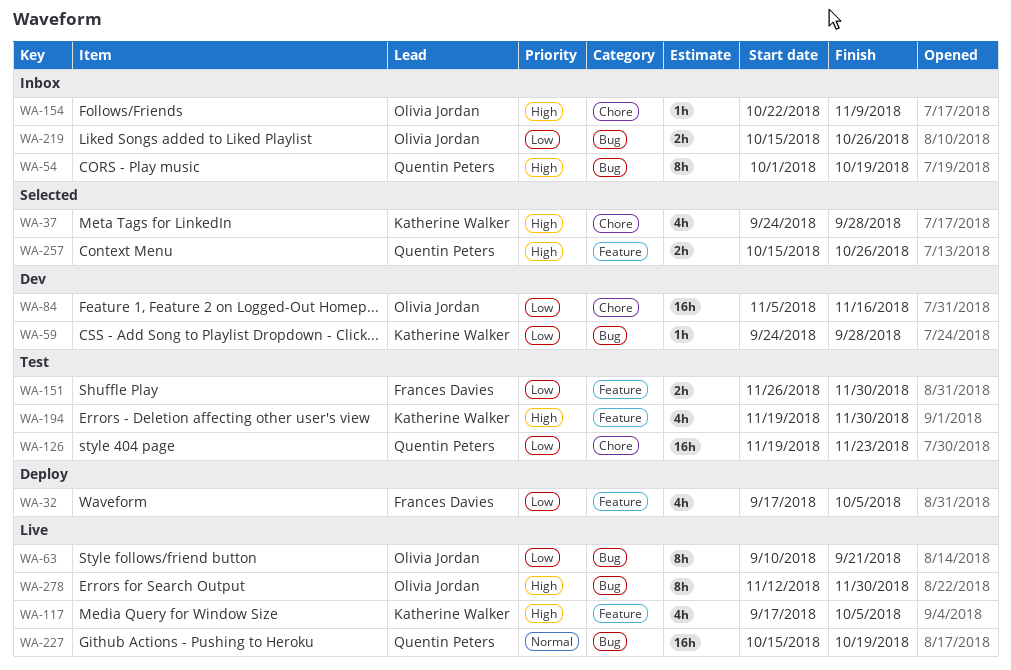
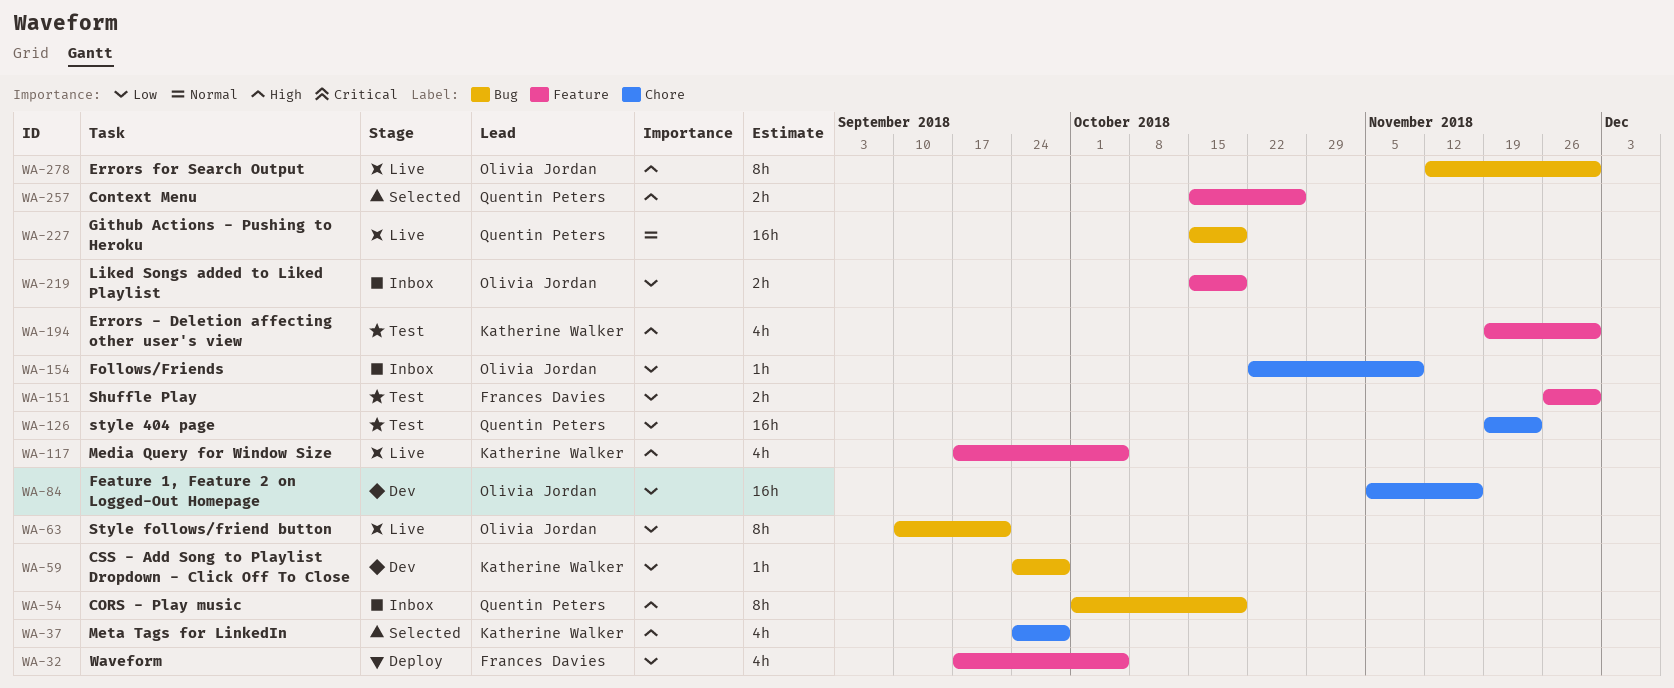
WA-154, priority: High -> Low
WA-219, label: Bug -> Feature
WA-219, due: Oct 26 -> Oct 19

